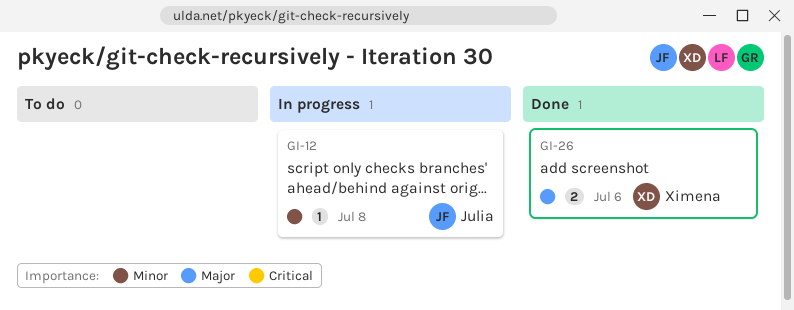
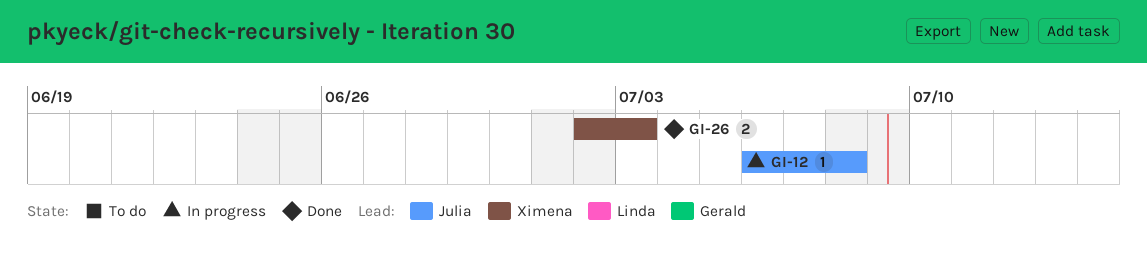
GI-26, due: Jul 6 -> Jul 3

